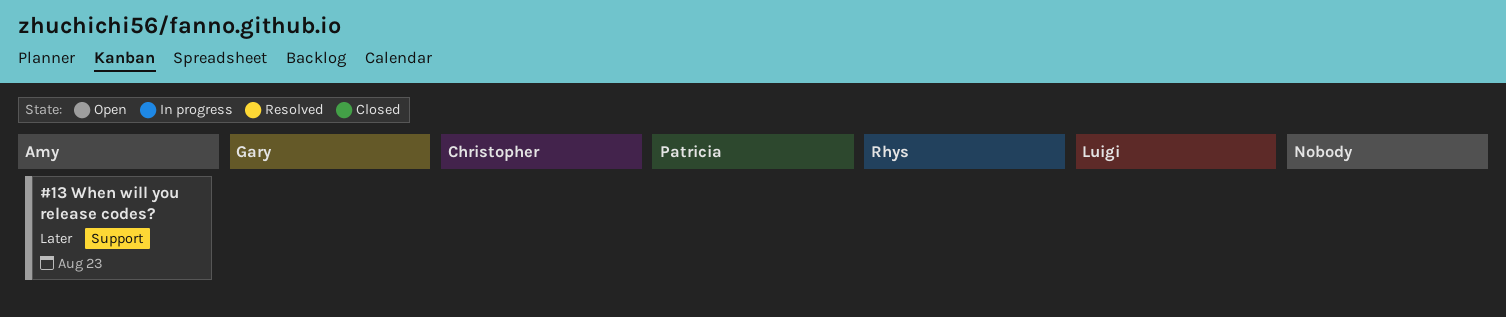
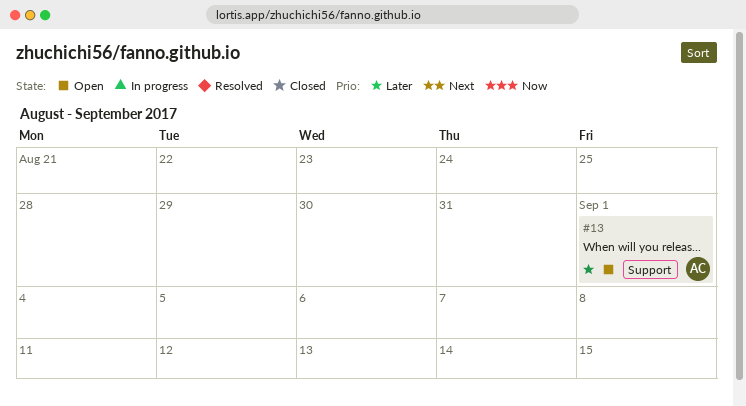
#13, due: Aug 23 -> Sep 1

